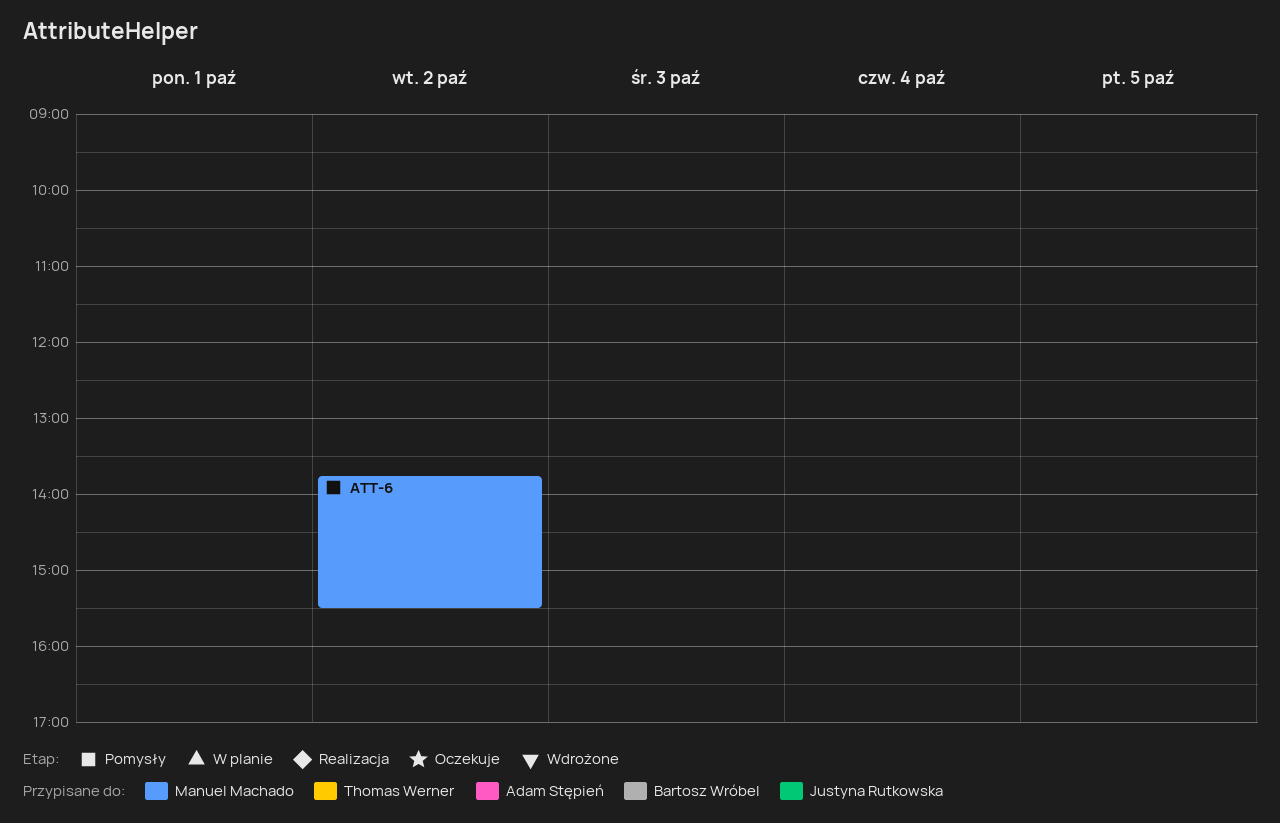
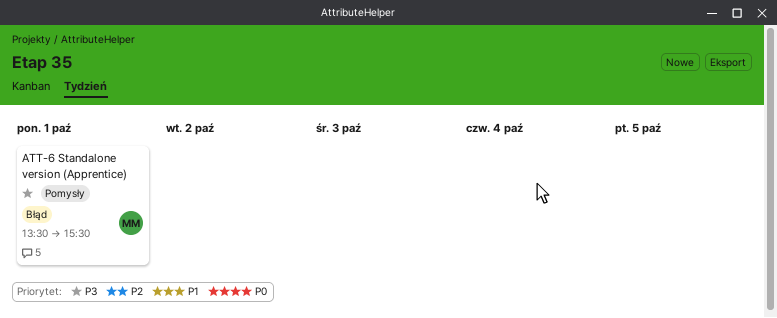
ATT-6, day: Oct 2 -> Oct 1
ATT-6, begins: 13:45 -> 13:30

